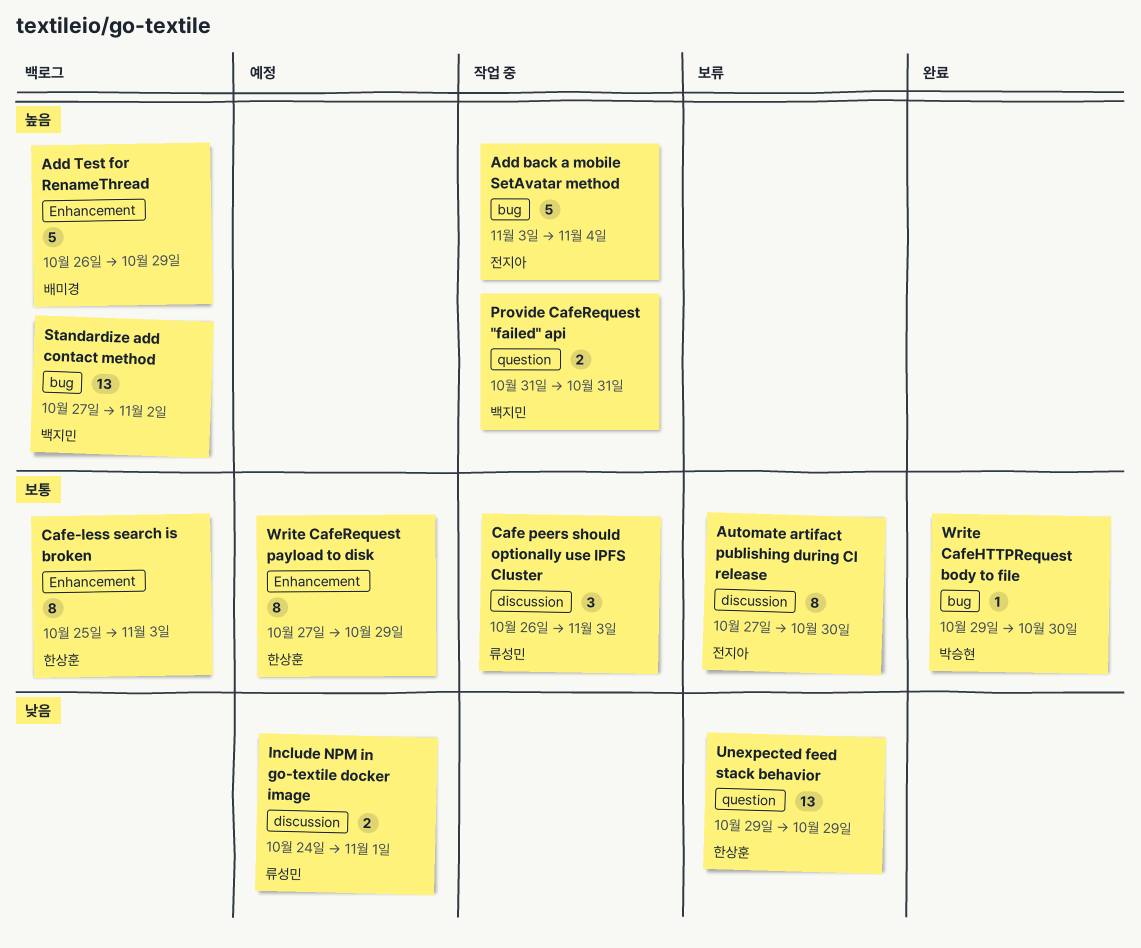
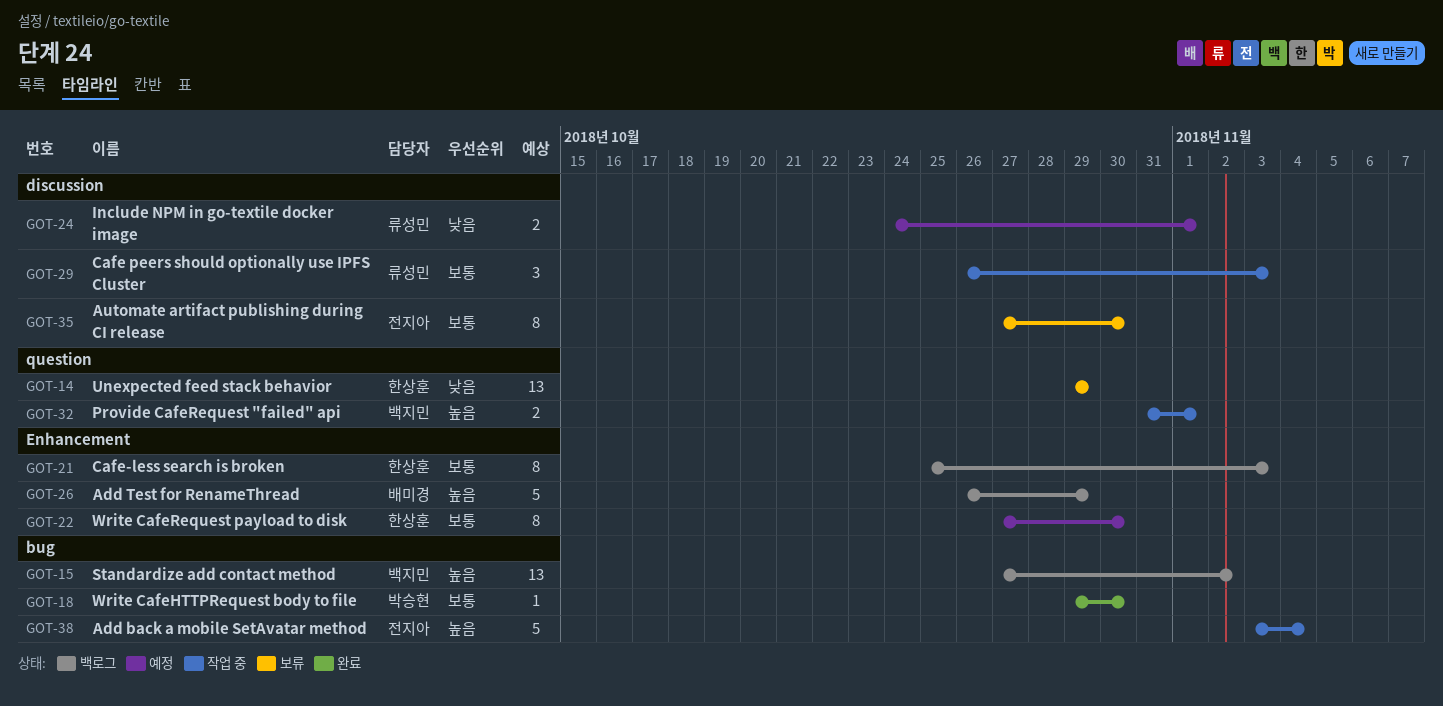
Provide CafeRequest "failed" api, due: Oct 31 -> Nov 1
Write CafeRequest payload to disk, due: Oct 29 -> Oct 30

